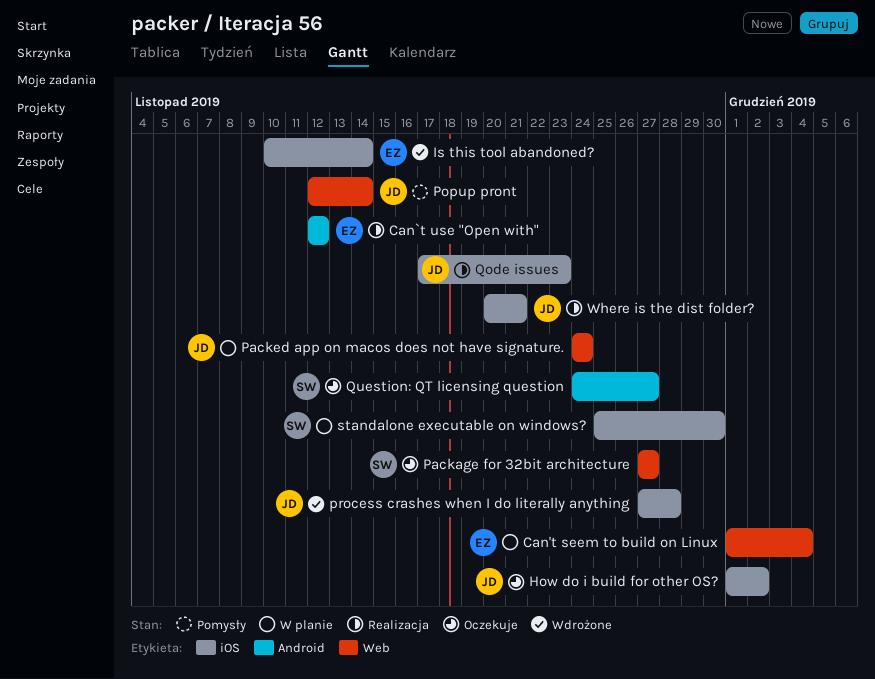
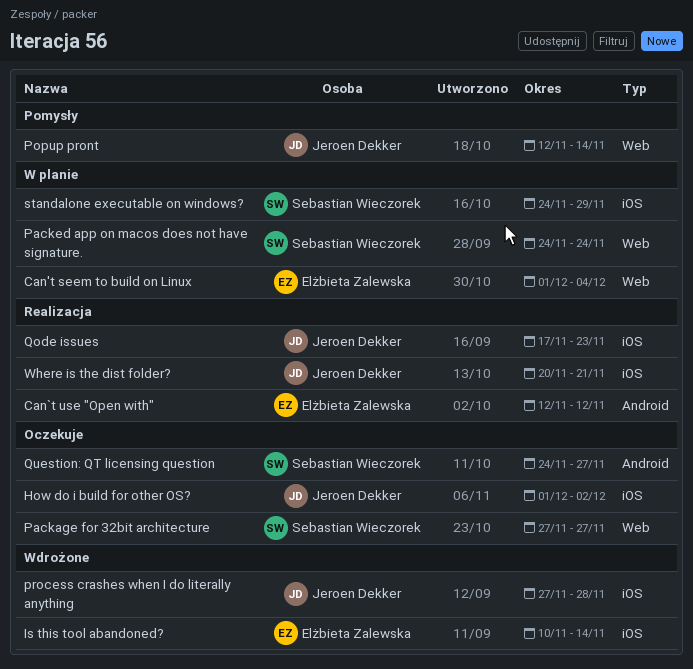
Packed app on macos does not have signature., owner: Jeroen Dekker -> Sebastian Wieczorek
standalone executable on windows?, start: Nov 25 -> Nov 24
standalone executable on windows?, due: Nov 30 -> Nov 29

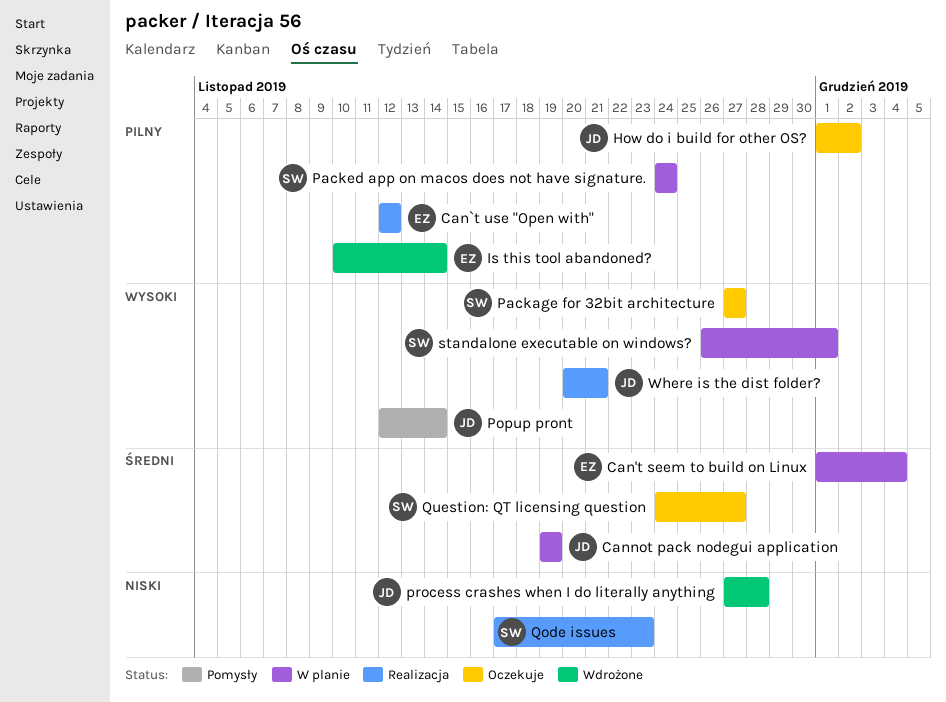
Cannot pack nodegui application: none -> present
Qode issues, owner: Jeroen Dekker -> Sebastian Wieczorek
standalone executable on windows?, start: Nov 24 -> Nov 26
standalone executable on windows?, due: Nov 29 -> Dec 1

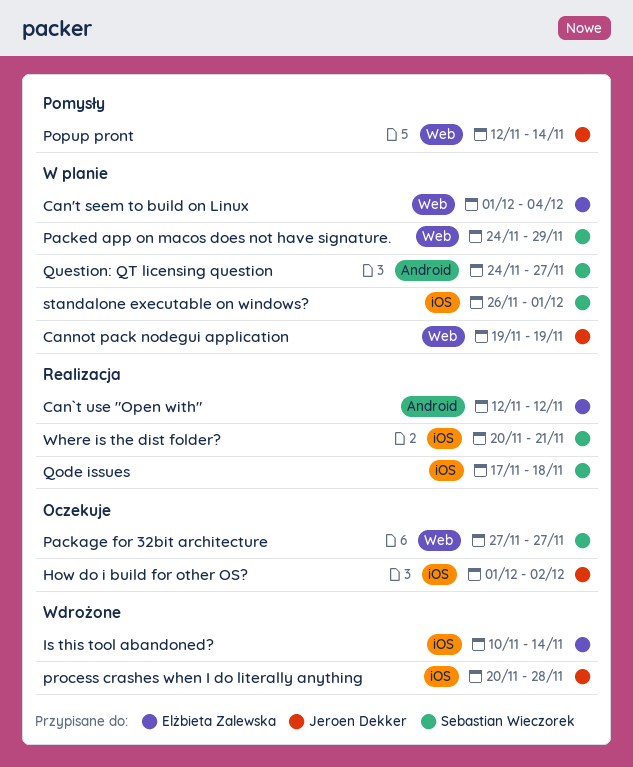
Packed app on macos does not have signature., due: Nov 24 -> Nov 29
process crashes when I do literally anything, start: Nov 27 -> Nov 20
Qode issues, due: Nov 23 -> Nov 18
Question: QT licensing question, status: Oczekuje -> W planie
Where is the dist folder?, owner: Jeroen Dekker -> Sebastian Wieczorek

